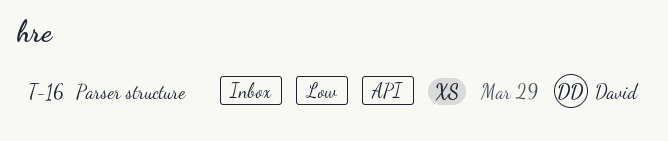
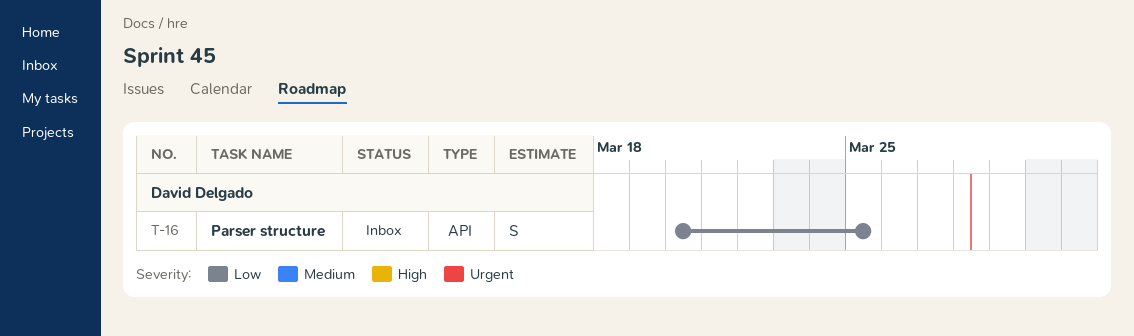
T-16, estimate: XS -> S
T-16, due: Mar 29 -> Mar 25

